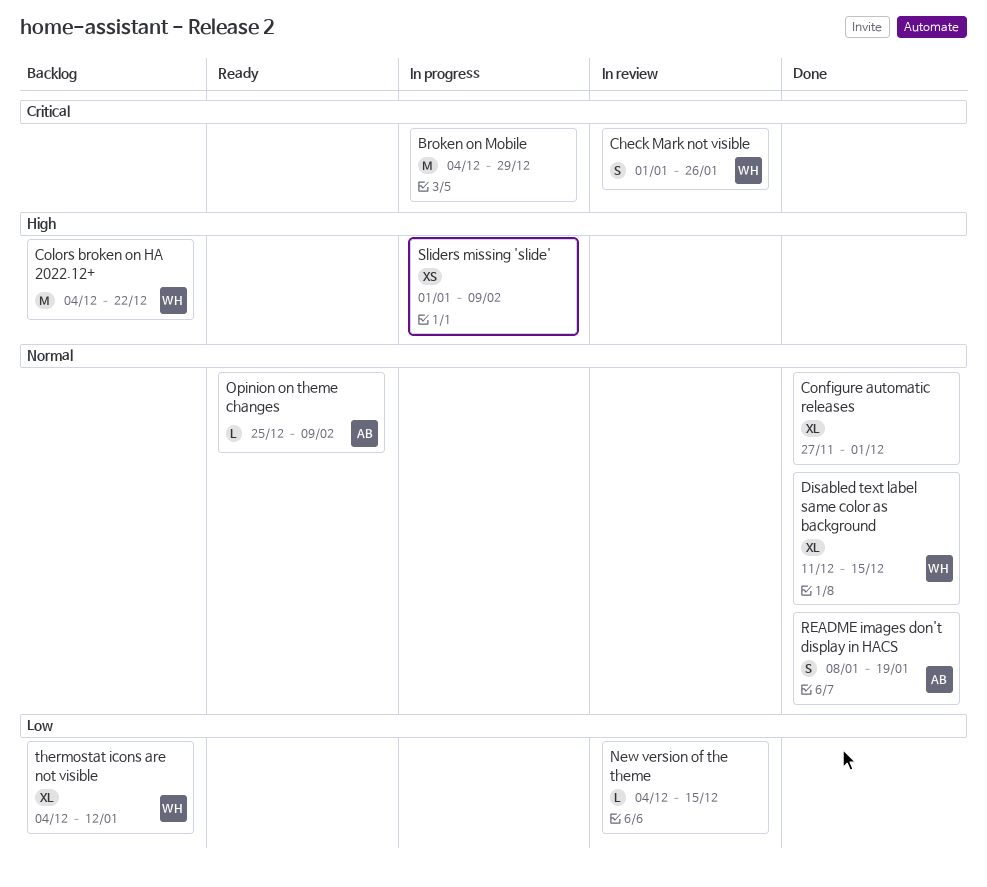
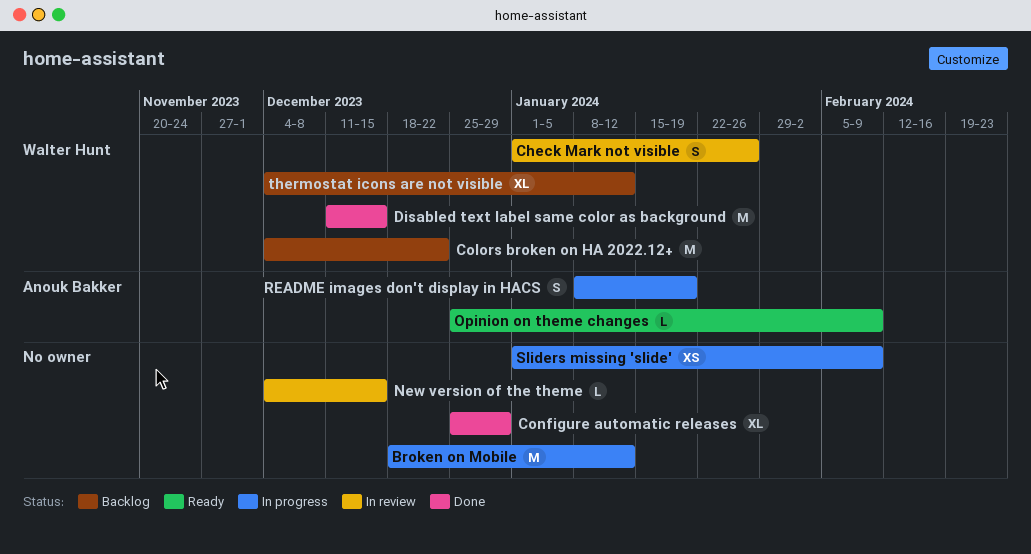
Broken on Mobile, start: Dec 4 -> Dec 18
Broken on Mobile, due: Dec 29 -> Jan 12
Configure automatic releases, start: Nov 27 -> Dec 25
Configure automatic releases, due: Dec 1 -> Dec 29
Disabled text label same color as background, estimate: XL -> M
README images don't display in HACS, status: Done -> In progress

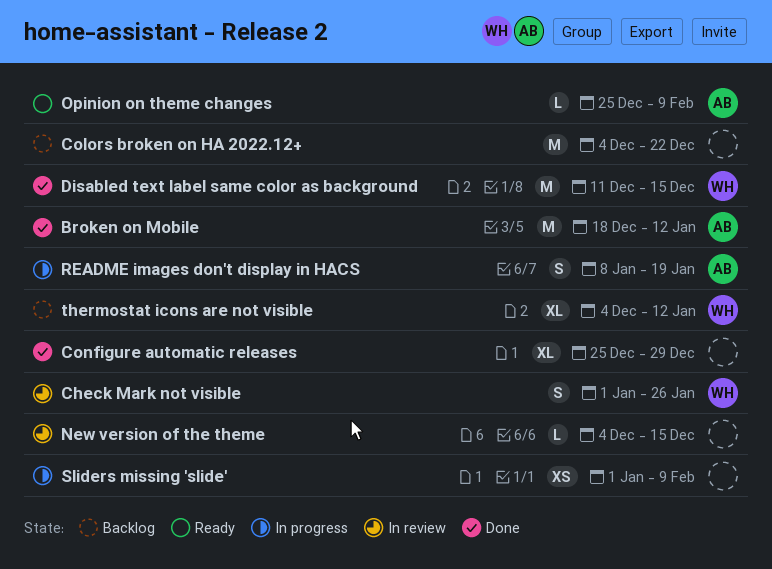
Broken on Mobile, status: In progress -> Done
Broken on Mobile, owner: none -> Anouk Bakker
Colors broken on HA 2022.12+, owner: Walter Hunt -> none

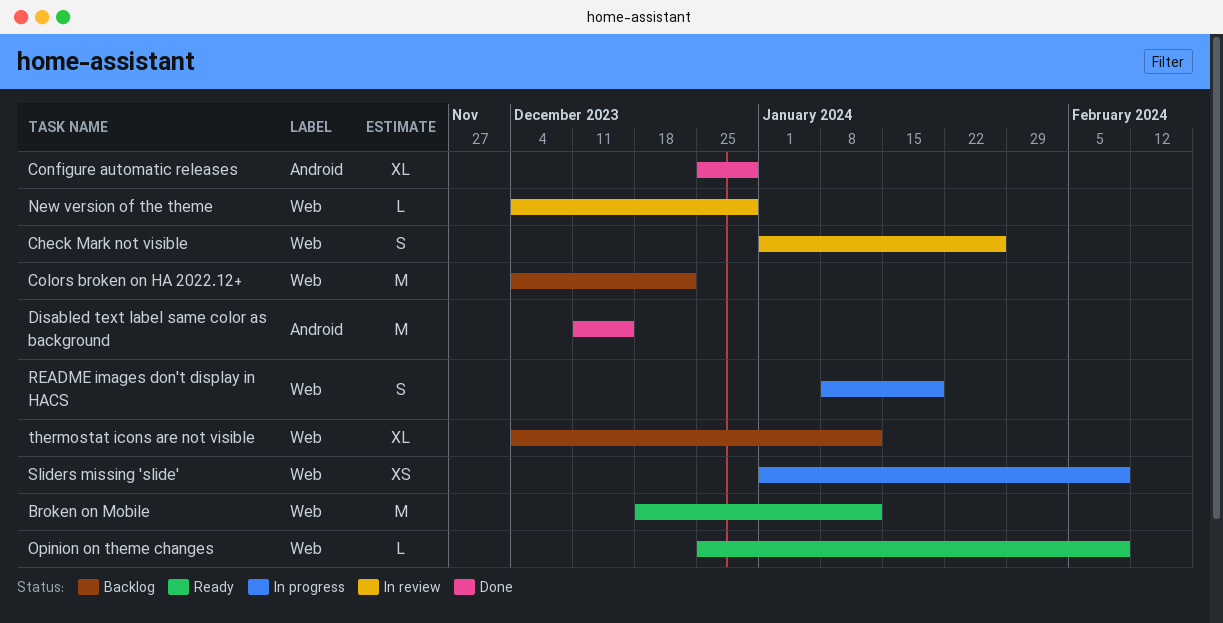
Broken on Mobile, status: Done -> Ready
New version of the theme, due: Dec 15 -> Dec 29

